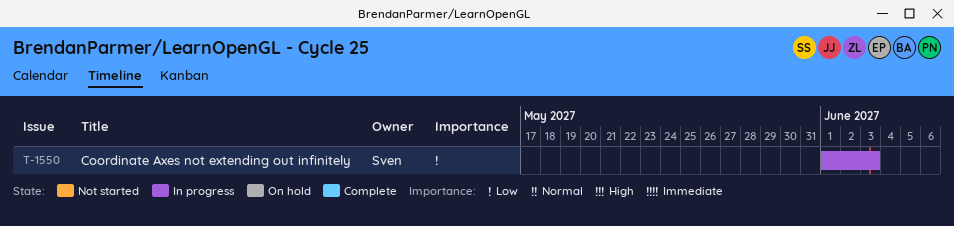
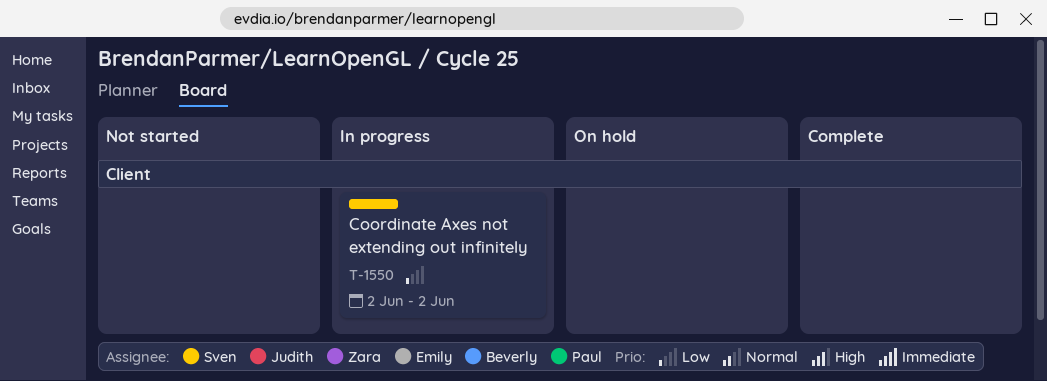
T-1550, start: Jun 1 -> Jun 2
T-1550, due: Jun 3 -> Jun 2

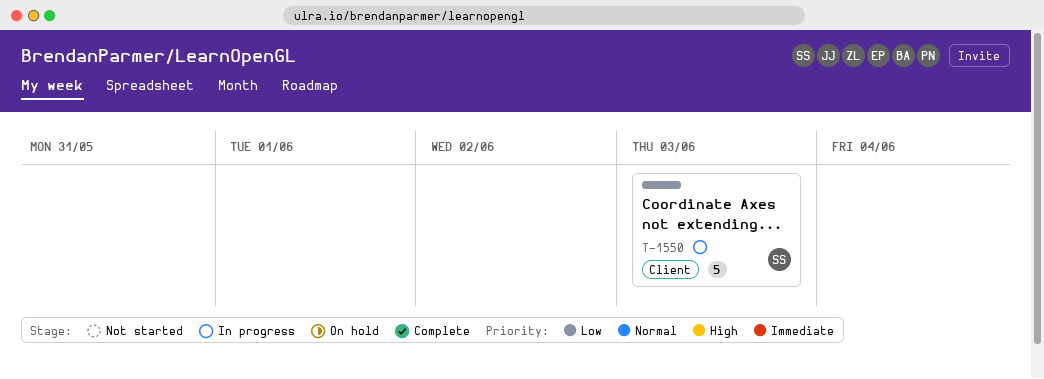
T-1550, due: Jun 2 -> Jun 3

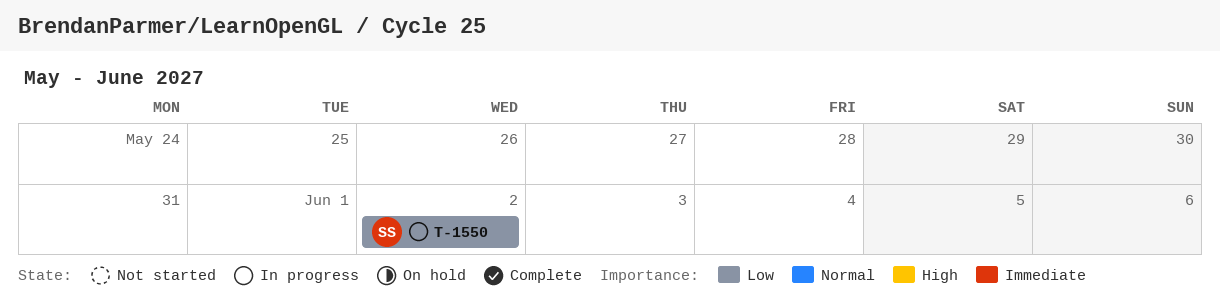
T-1550, due: Jun 3 -> Jun 2

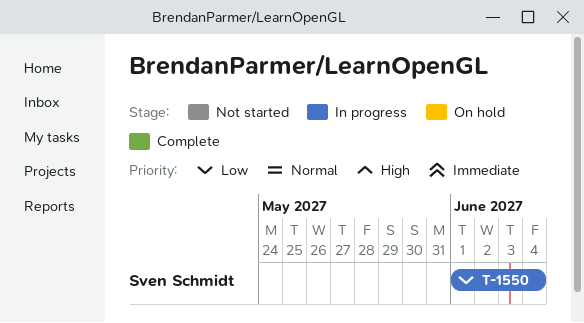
T-1550, start: Jun 2 -> Jun 1
T-1550, due: Jun 2 -> Jun 4

